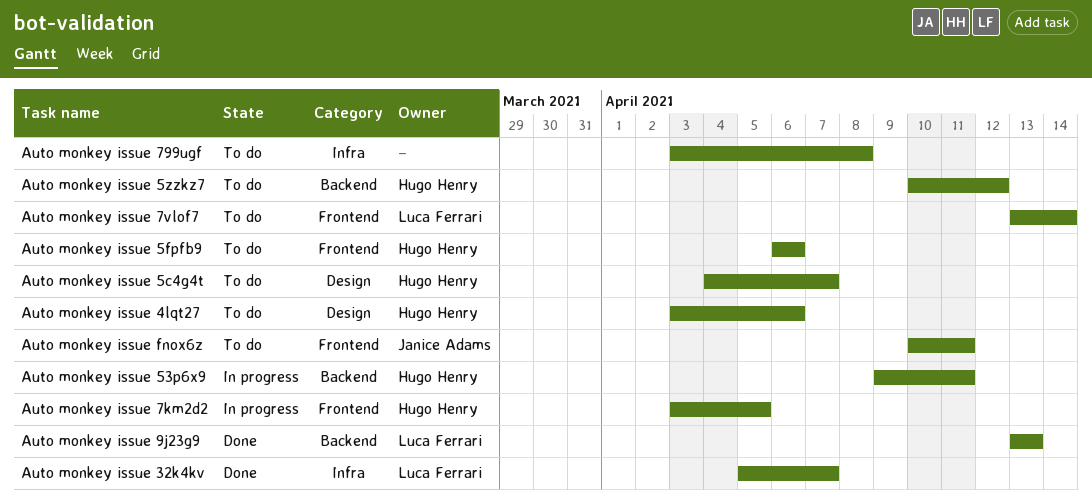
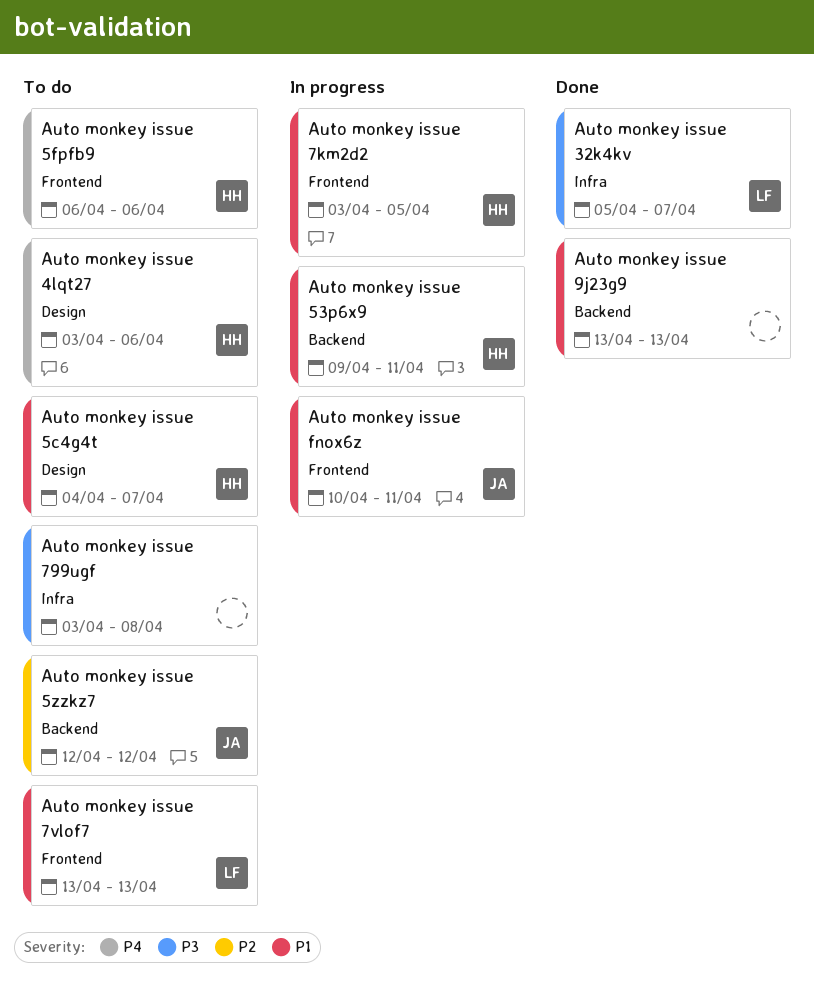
Auto monkey issue 5zzkz7, owner: Hugo Henry -> Janice Adams
Auto monkey issue 5zzkz7, start: Apr 10 -> Apr 12
Auto monkey issue 7vlof7, due: Apr 14 -> Apr 13
Auto monkey issue 9j23g9, owner: Luca Ferrari -> none
Auto monkey issue fnox6z, status: To do -> In progress

